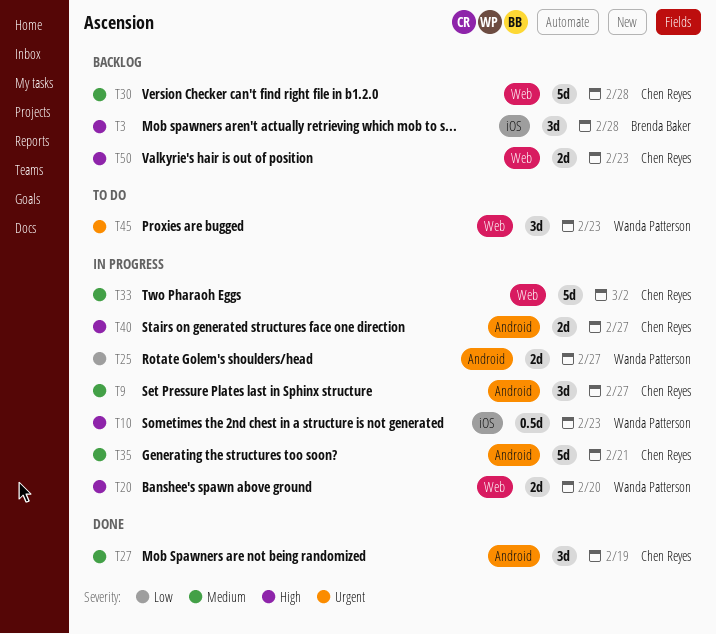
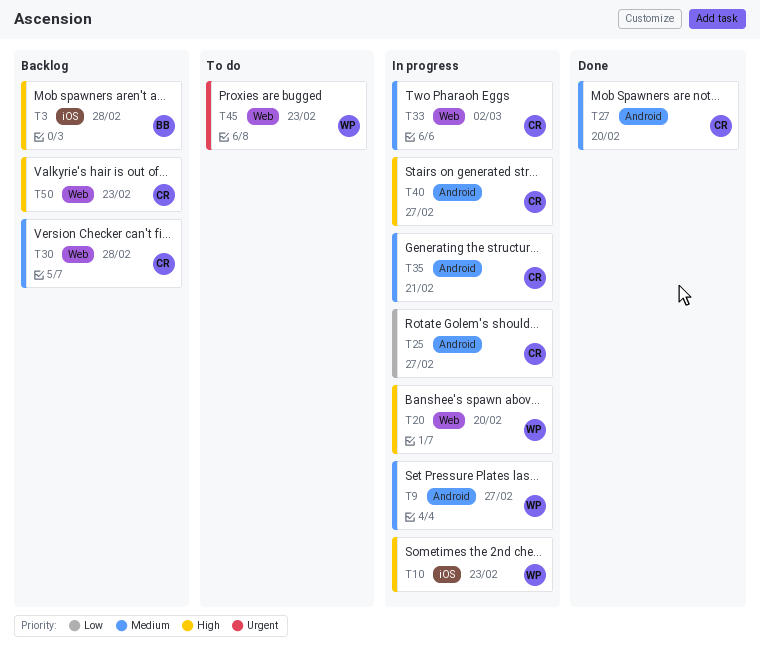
T9, owner: Chen Reyes -> Wanda Patterson
T25, owner: Wanda Patterson -> Chen Reyes
T27, due: Feb 19 -> Feb 20

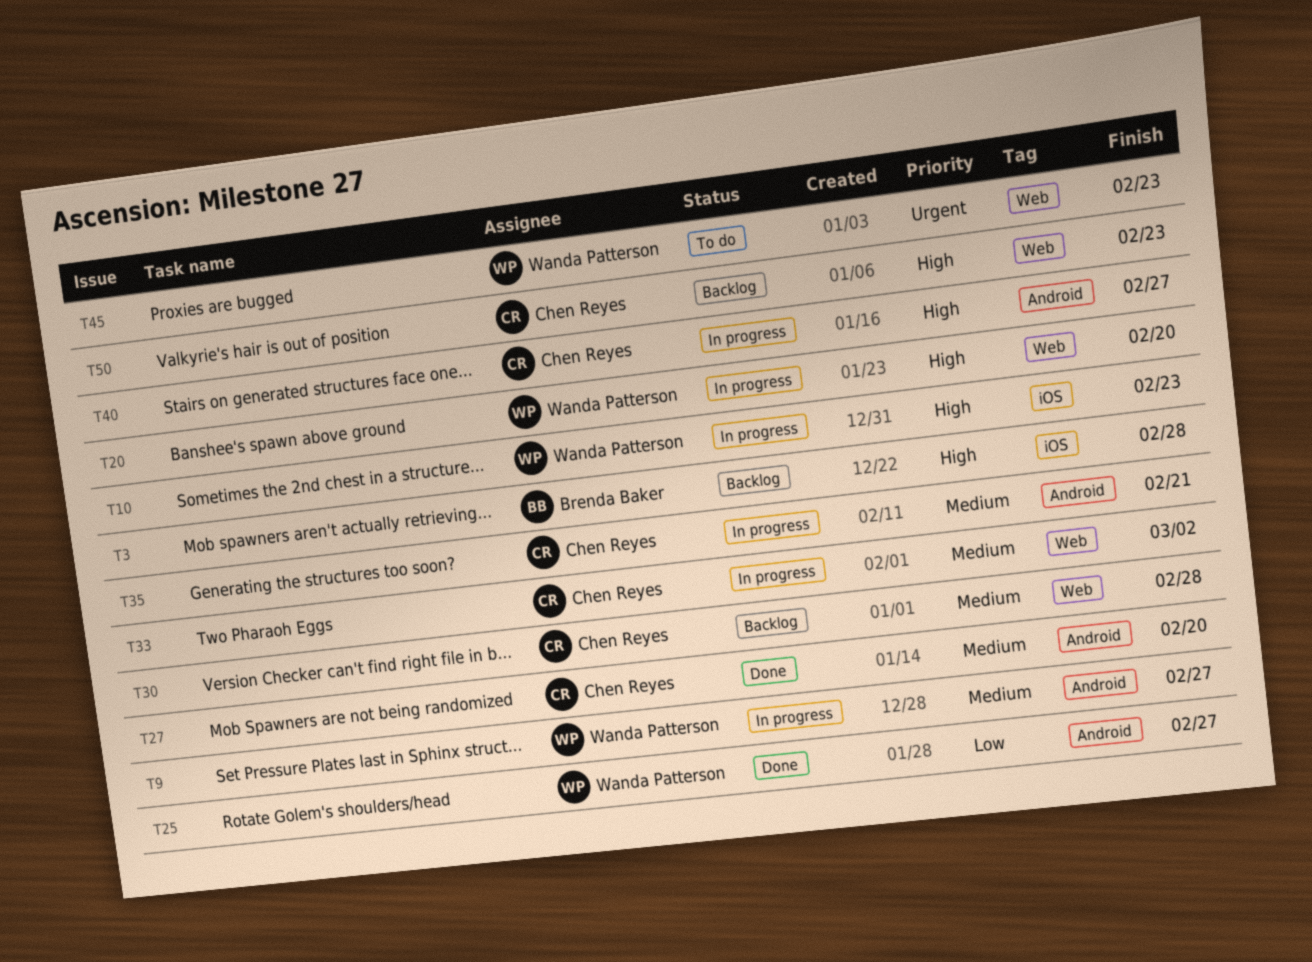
T25, status: In progress -> Done
T25, owner: Chen Reyes -> Wanda Patterson

